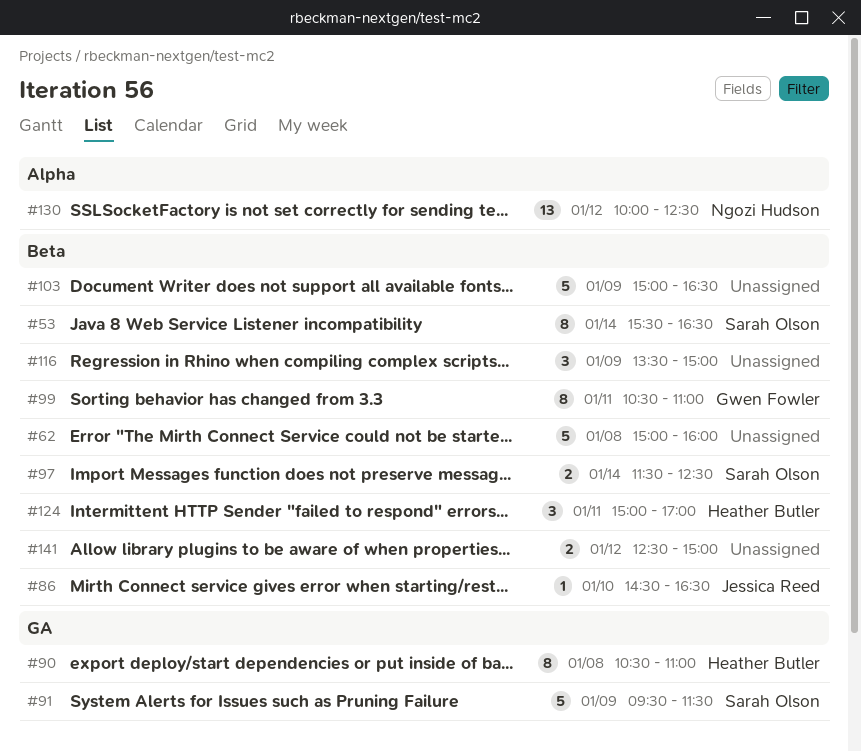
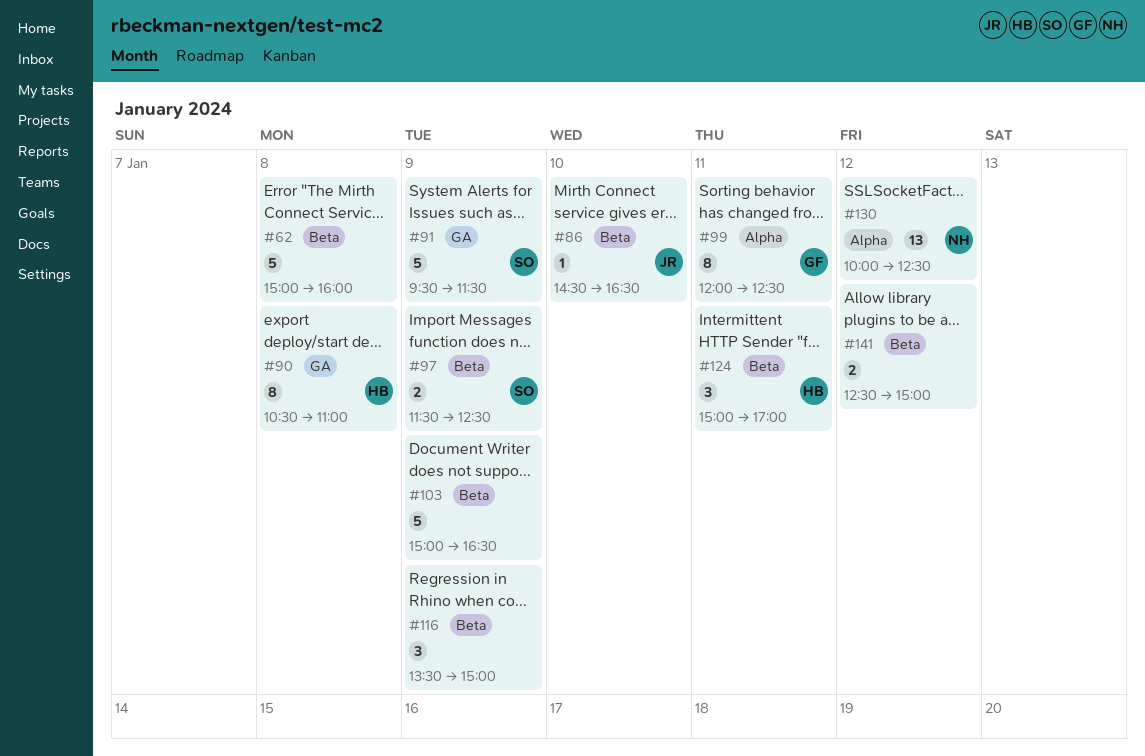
#53: present -> none
#97, day: Jan 14 -> Jan 9
#99, label: Beta -> Alpha
#99, begins: 10:30 -> 12:00
#99, ends: 11:00 -> 12:30

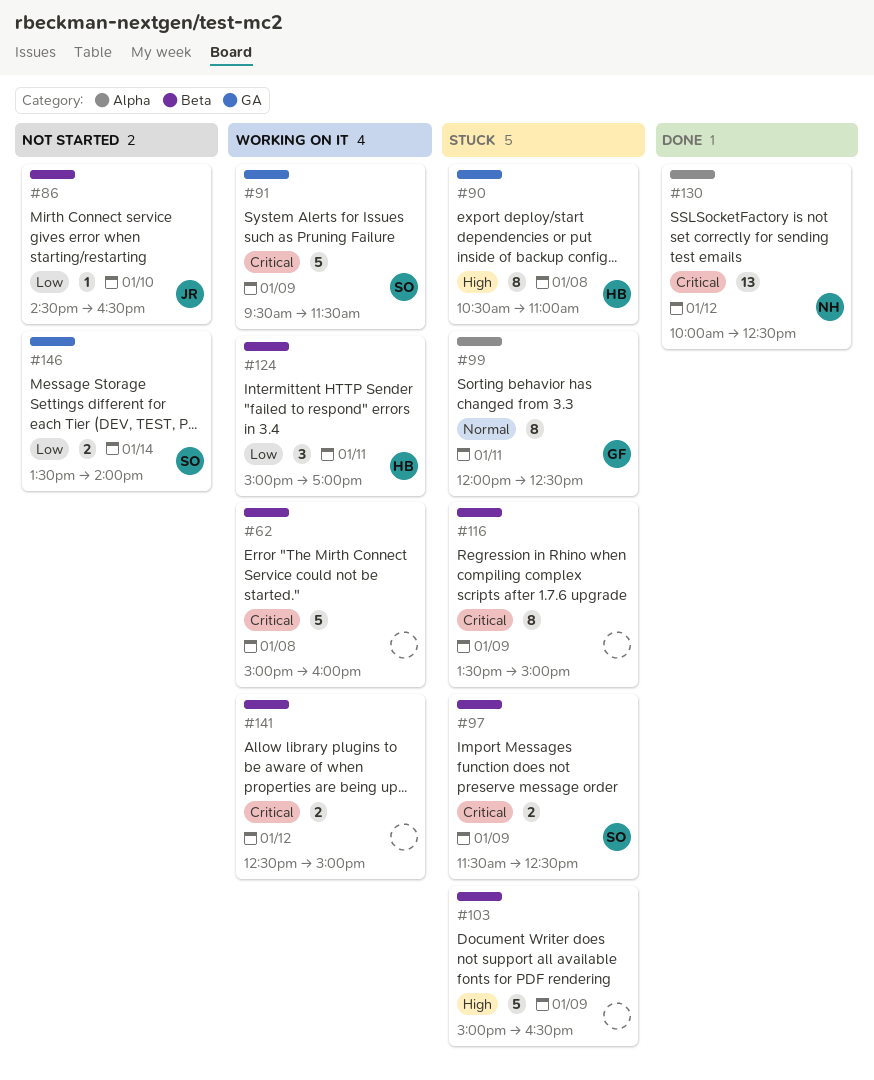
#116, estimate: 3 -> 8
#146: none -> present

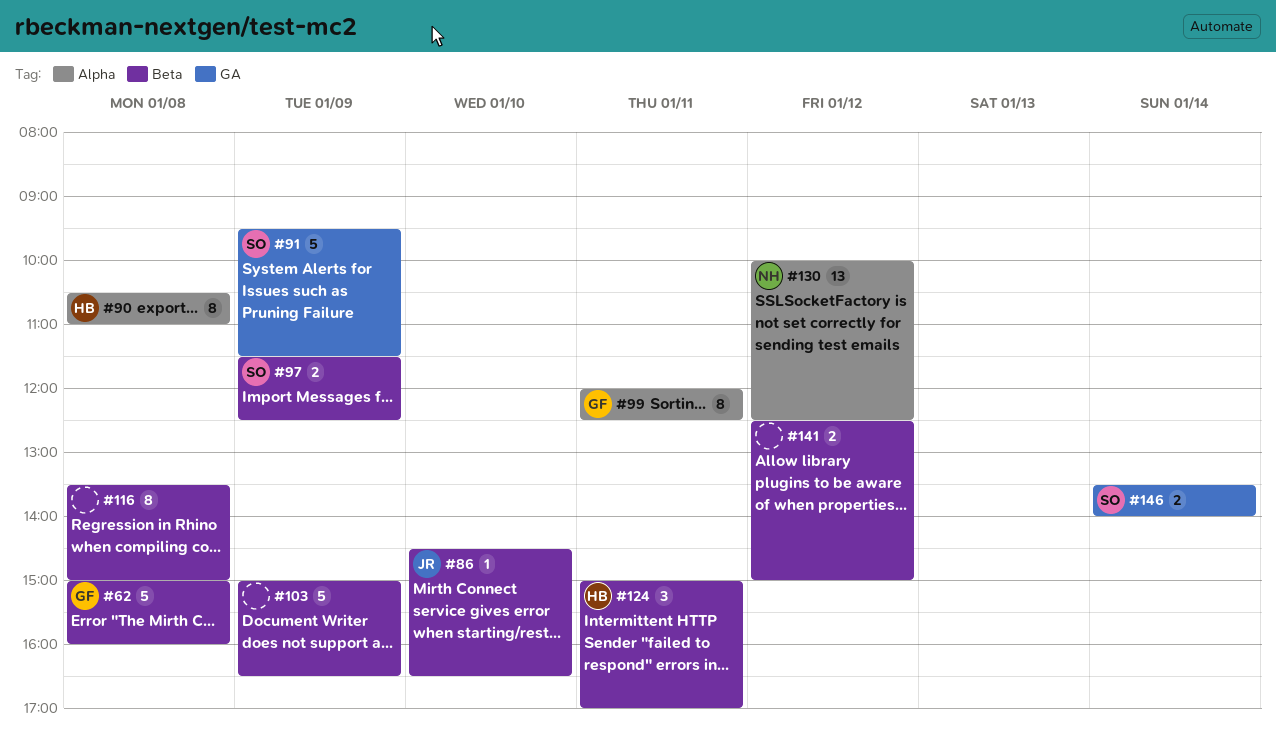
#62, owner: none -> GF
#90, label: GA -> Alpha
#116, day: Jan 9 -> Jan 8

